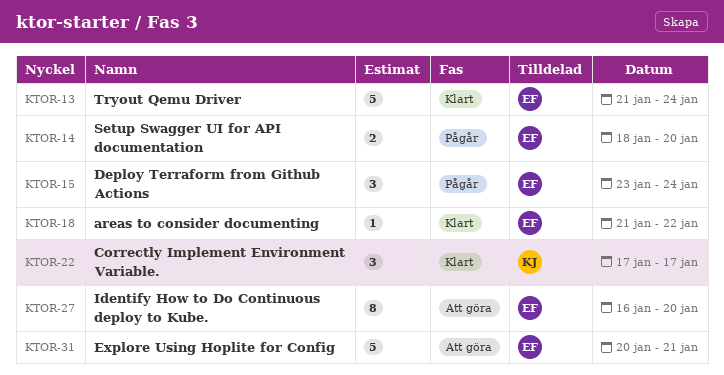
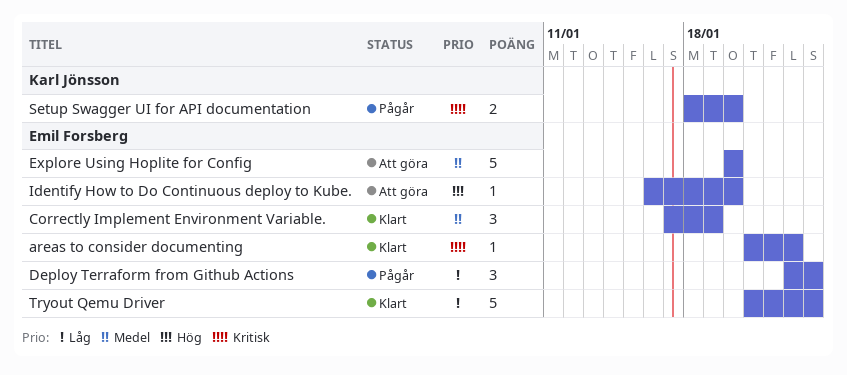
areas to consider documenting, due: Jan 22 -> Jan 23
Correctly Implement Environment Variable., owner: Karl Jönsson -> Emil Forsberg
Correctly Implement Environment Variable., due: Jan 17 -> Jan 19
Explore Using Hoplite for Config, due: Jan 21 -> Jan 20
Identify How to Do Continuous deploy to Kube., estimate: 8 -> 1
Setup Swagger UI for API documentation, owner: Emil Forsberg -> Karl Jönsson

